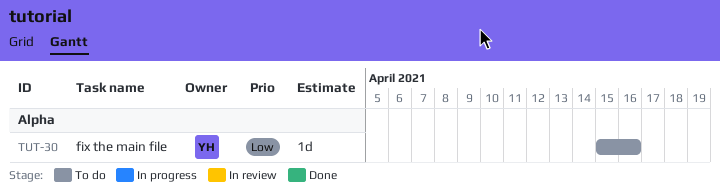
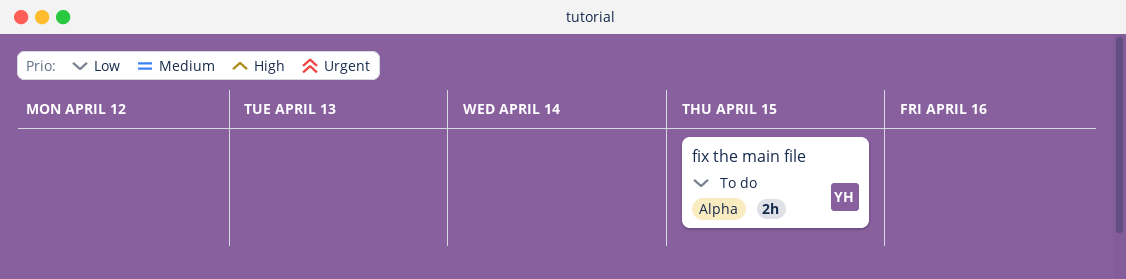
fix the main file, estimate: 1d -> 2h
fix the main file, due: Apr 16 -> Apr 15

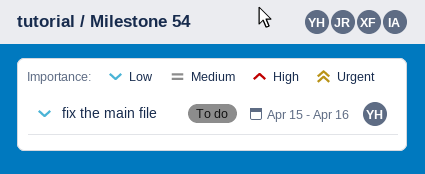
fix the main file, due: Apr 15 -> Apr 16

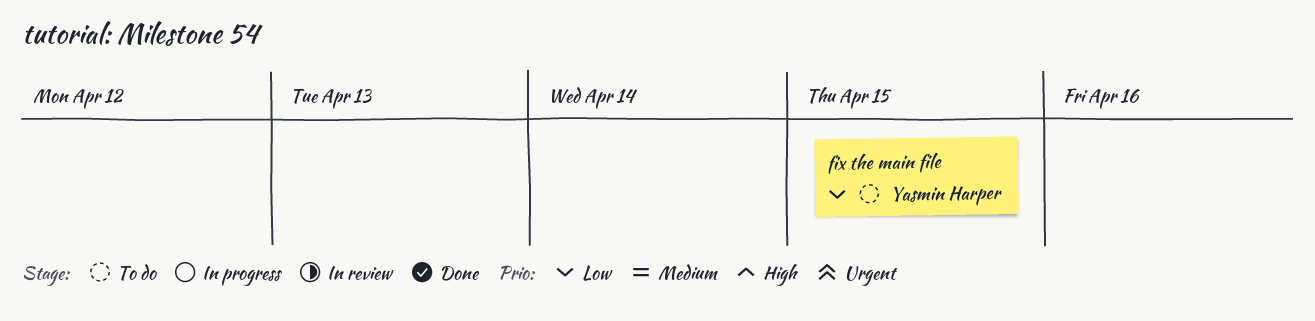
fix the main file, due: Apr 16 -> Apr 15

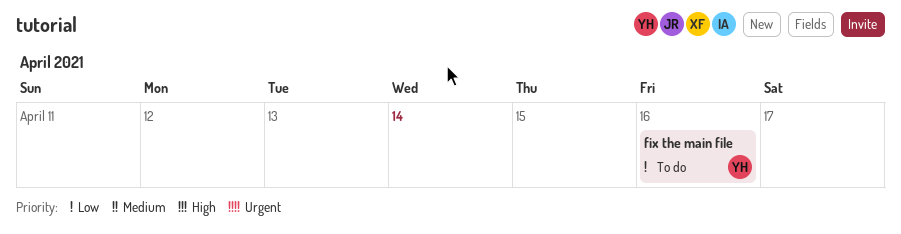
fix the main file, due: Apr 15 -> Apr 16

